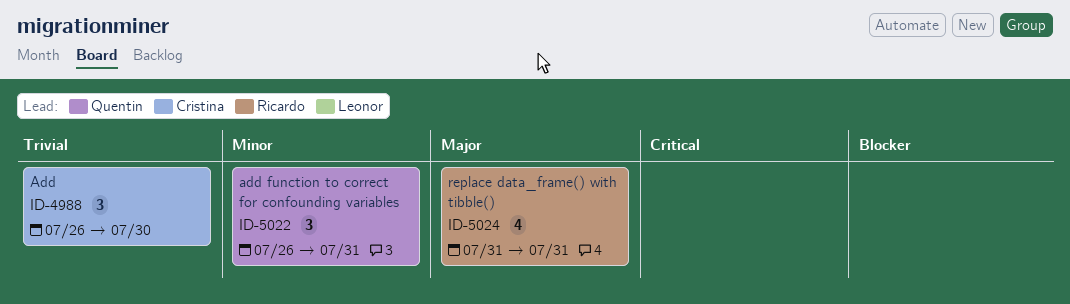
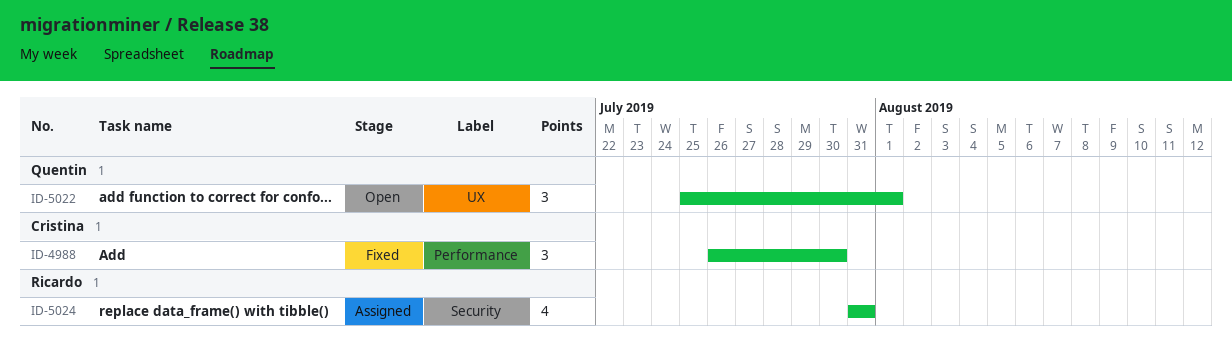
ID-5022, start: Jul 26 -> Jul 25
ID-5022, due: Jul 31 -> Aug 1

